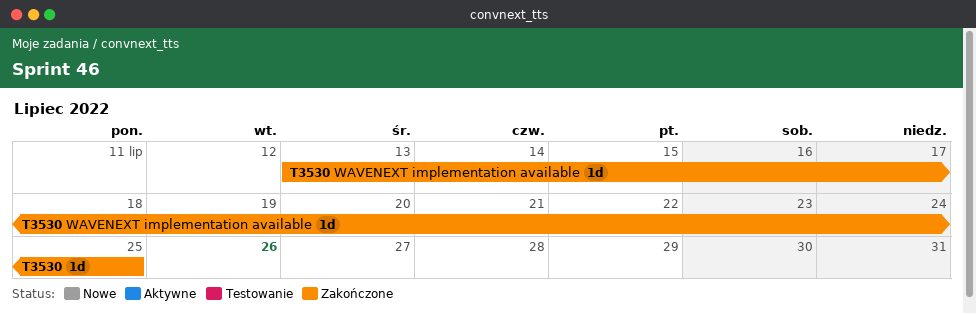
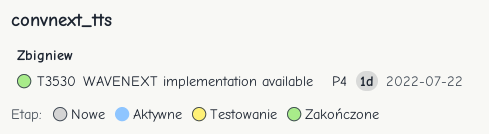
T3530, due: Jul 25 -> Jul 22

